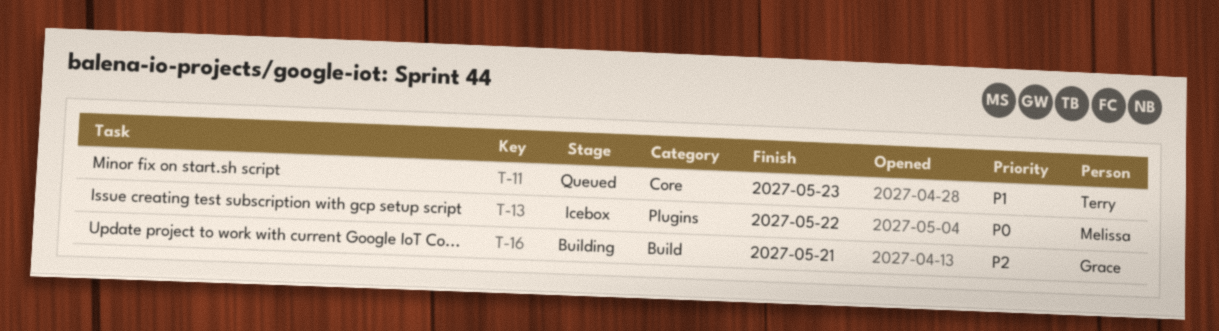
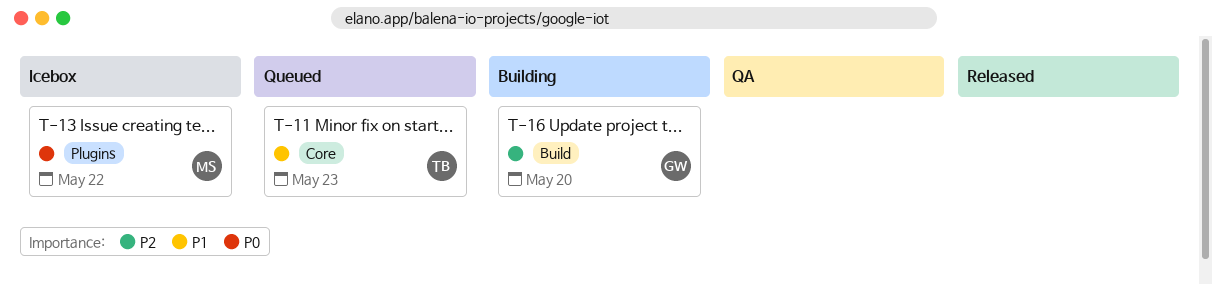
T-16, due: May 21 -> May 20

